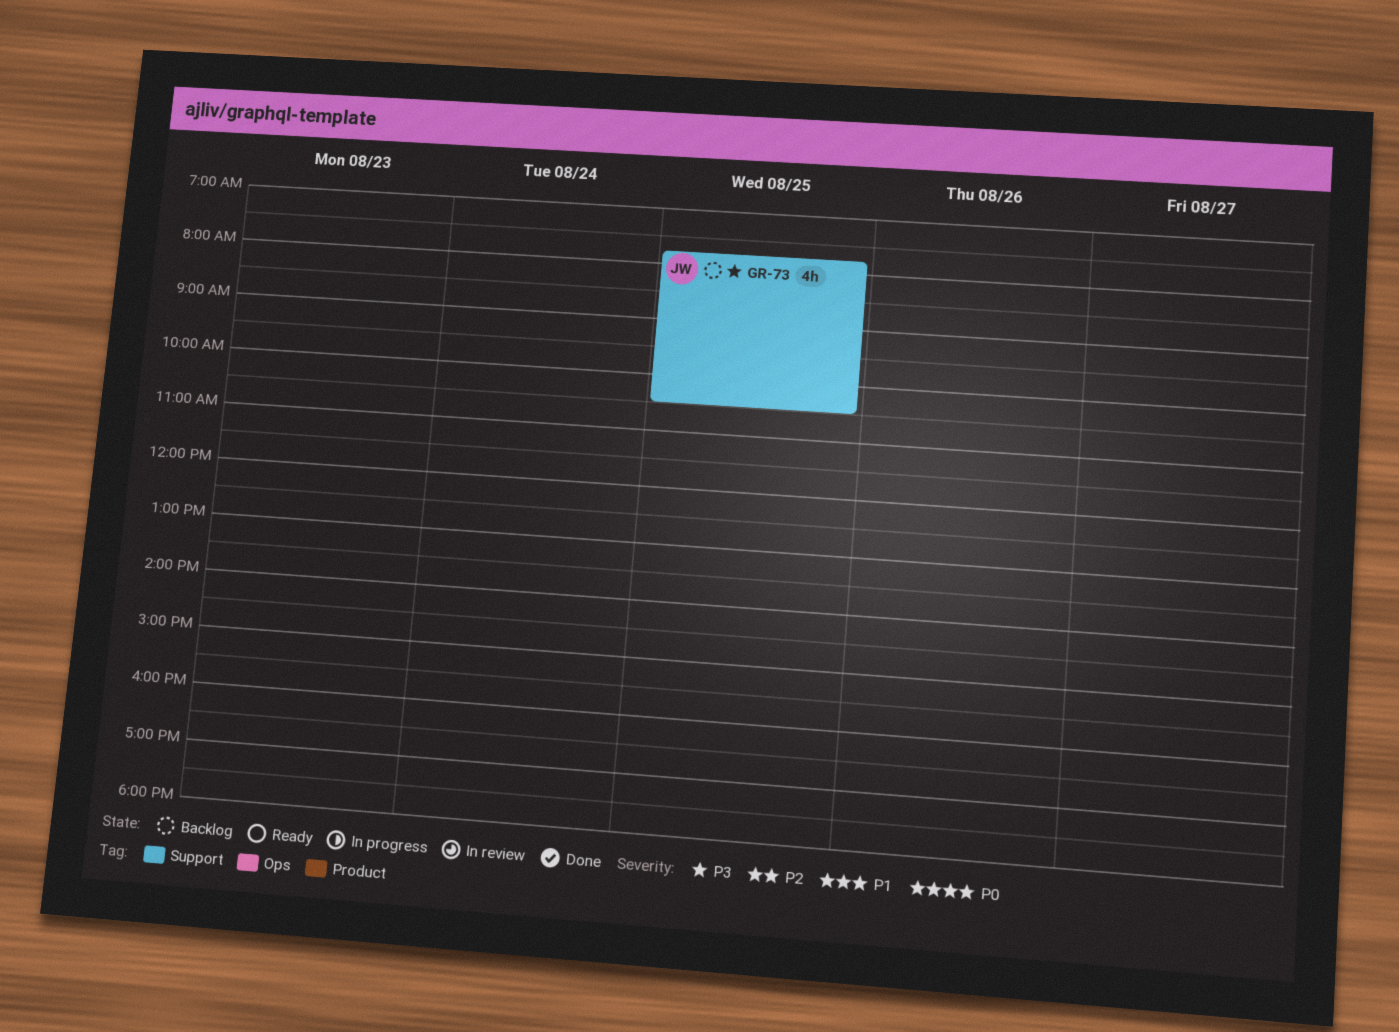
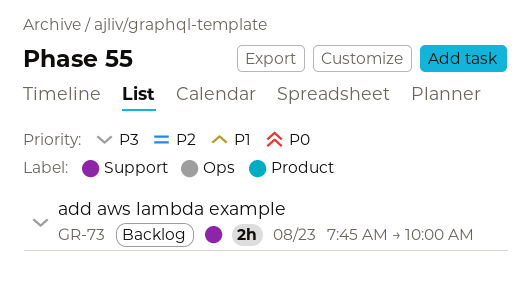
GR-73, estimate: 4h -> 2h
GR-73, day: Aug 25 -> Aug 23
GR-73, ends: 10:30 -> 10:00

